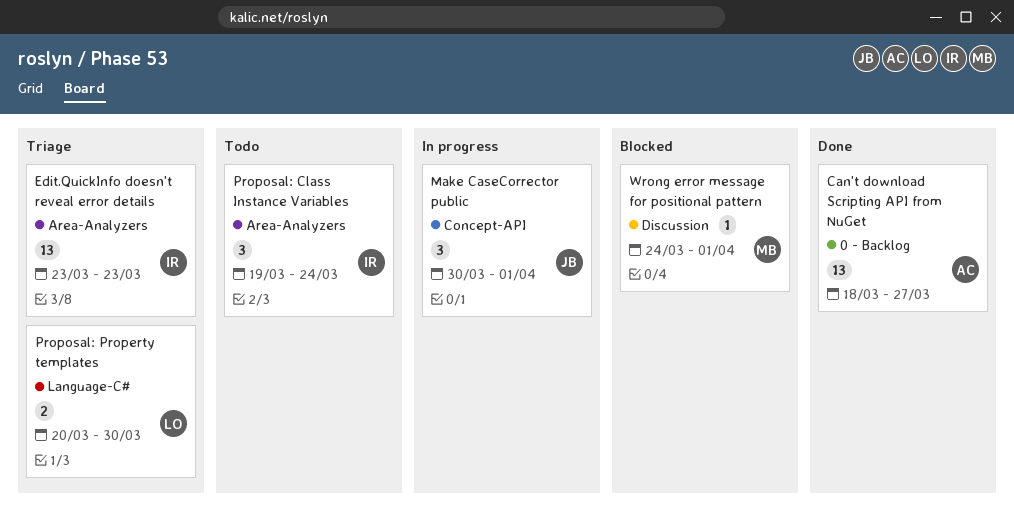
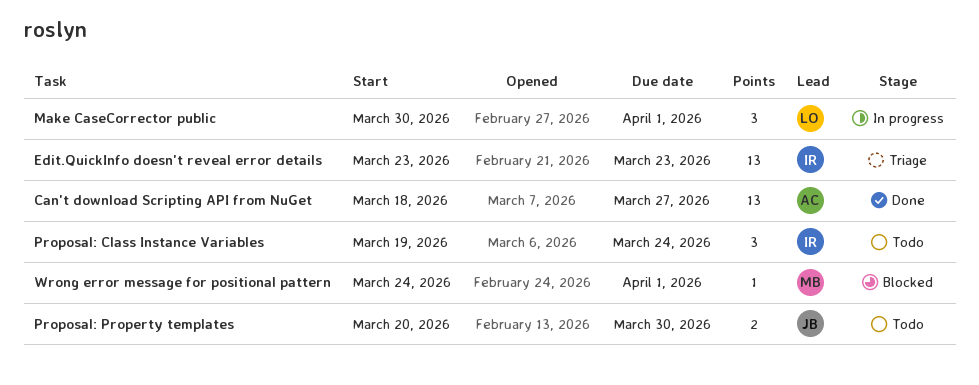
Make CaseCorrector public, owner: JB -> LO
Proposal: Property templates, status: Triage -> Todo
Proposal: Property templates, owner: LO -> JB

